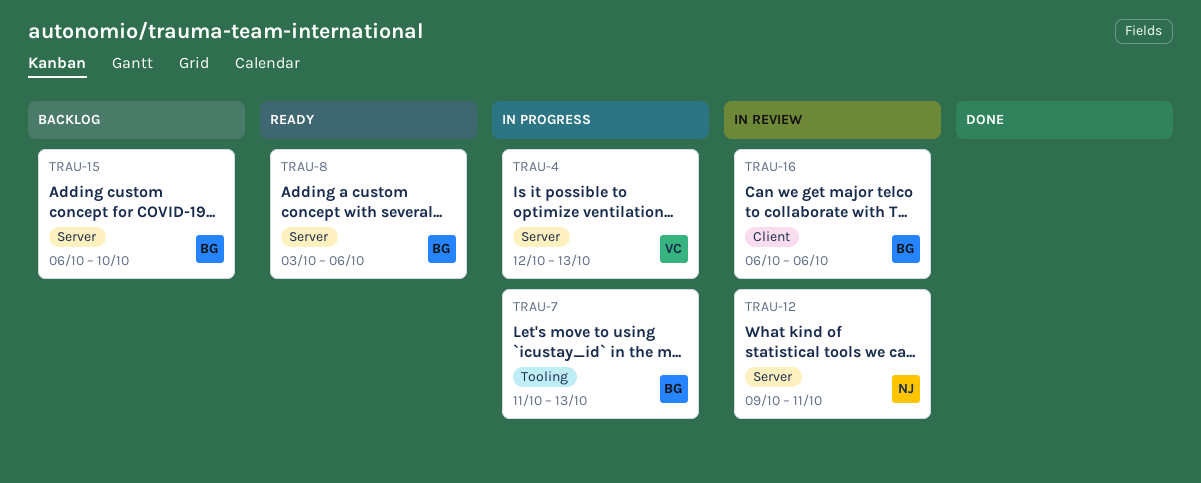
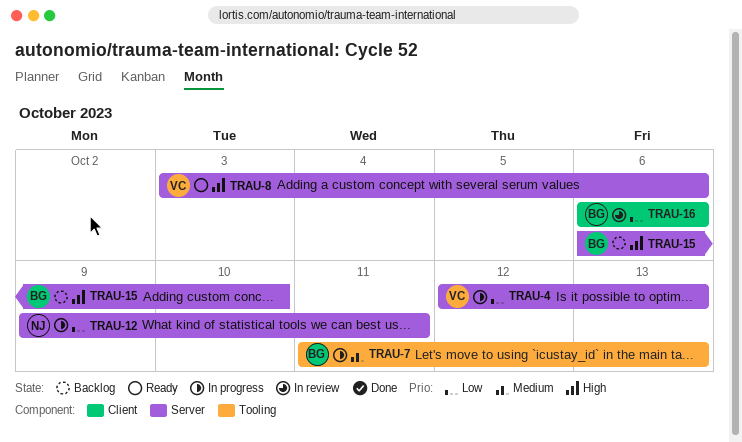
TRAU-8, owner: BG -> VC
TRAU-12, status: In review -> In progress

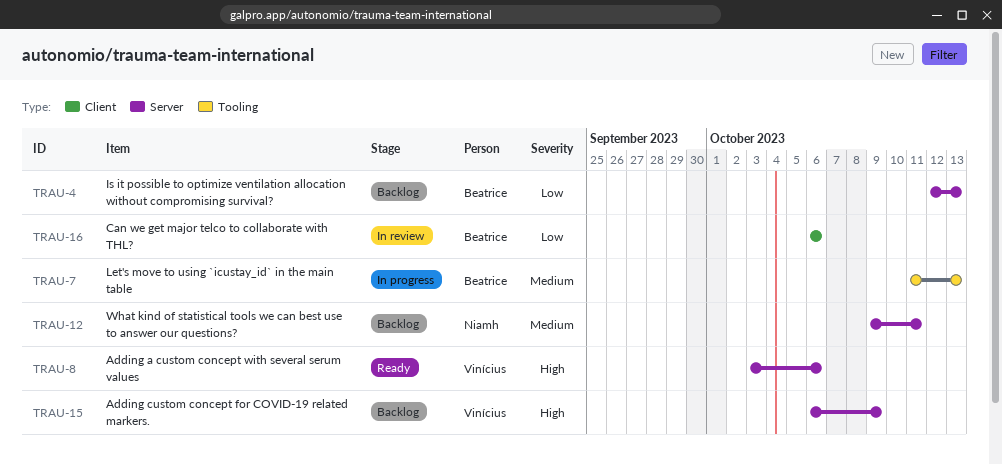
TRAU-4, status: In progress -> Backlog
TRAU-4, owner: Vinícius -> Beatrice
TRAU-12, status: In progress -> Backlog
TRAU-12, priority: Low -> Medium
TRAU-15, owner: Beatrice -> Vinícius
TRAU-15, due: Oct 10 -> Oct 9

